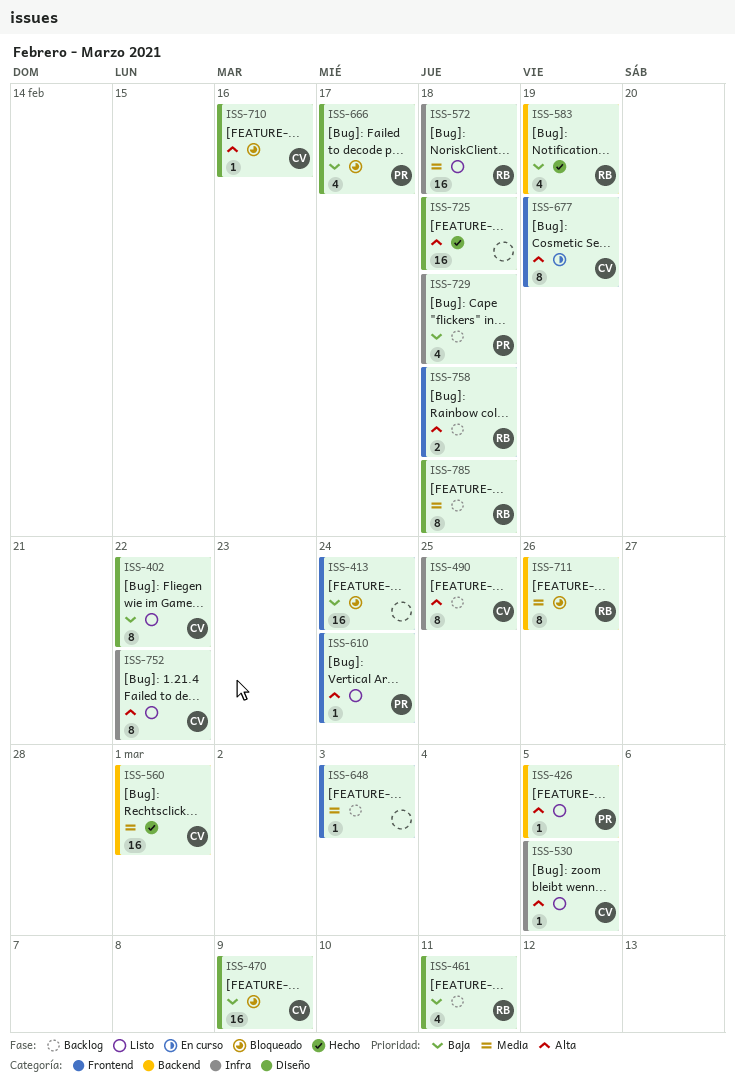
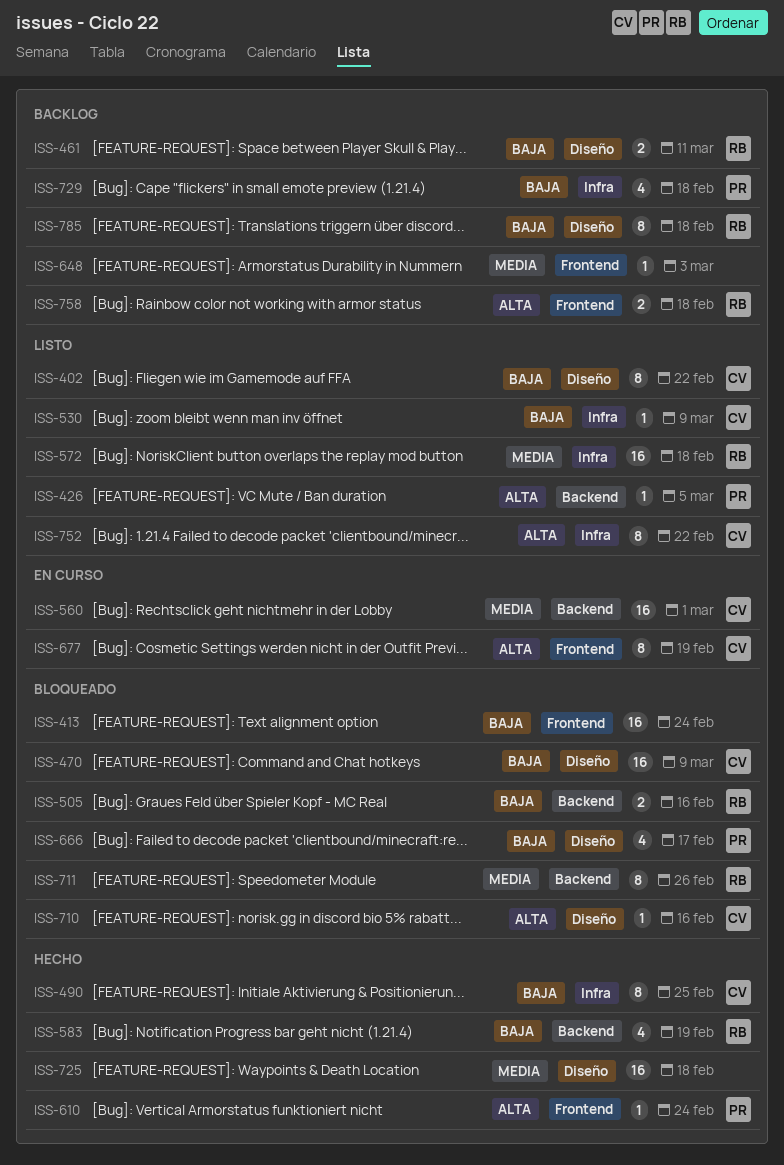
ISS-461, estimate: 4 -> 2
ISS-490, status: Backlog -> Hecho
ISS-490, priority: Alta -> Baja
ISS-505: none -> present
ISS-530, priority: Alta -> Baja
ISS-530, due: Mar 5 -> Mar 9
ISS-560, status: Hecho -> En curso
ISS-610, status: Listo -> Hecho
ISS-725, priority: Alta -> Media
ISS-785, priority: Media -> Baja

